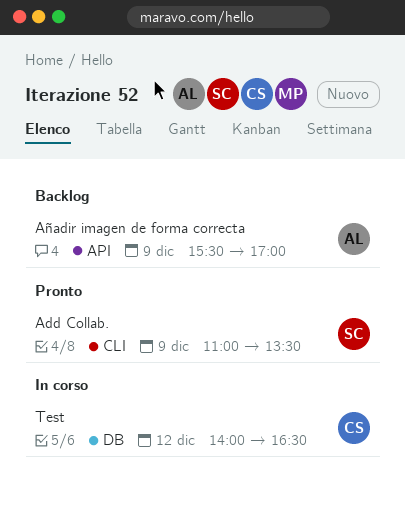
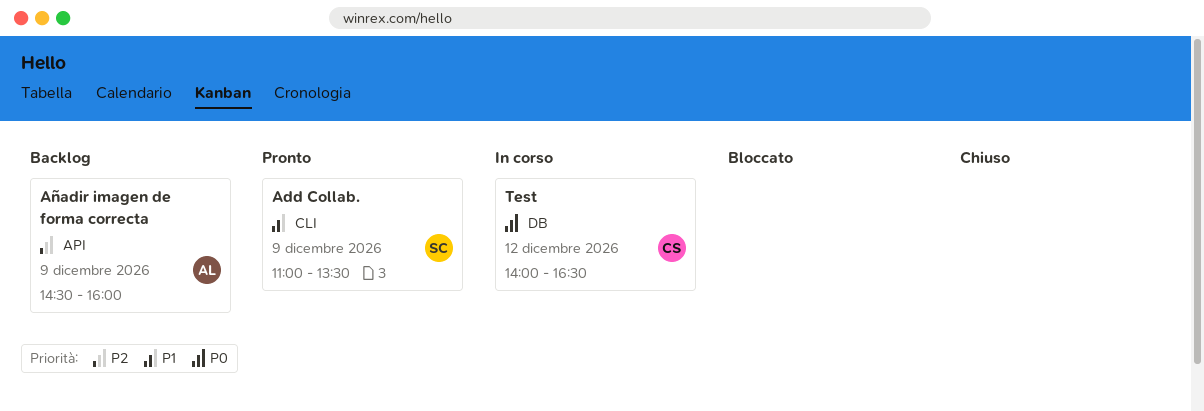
Añadir imagen de forma correcta, begins: 15:30 -> 14:30
Añadir imagen de forma correcta, ends: 17:00 -> 16:00

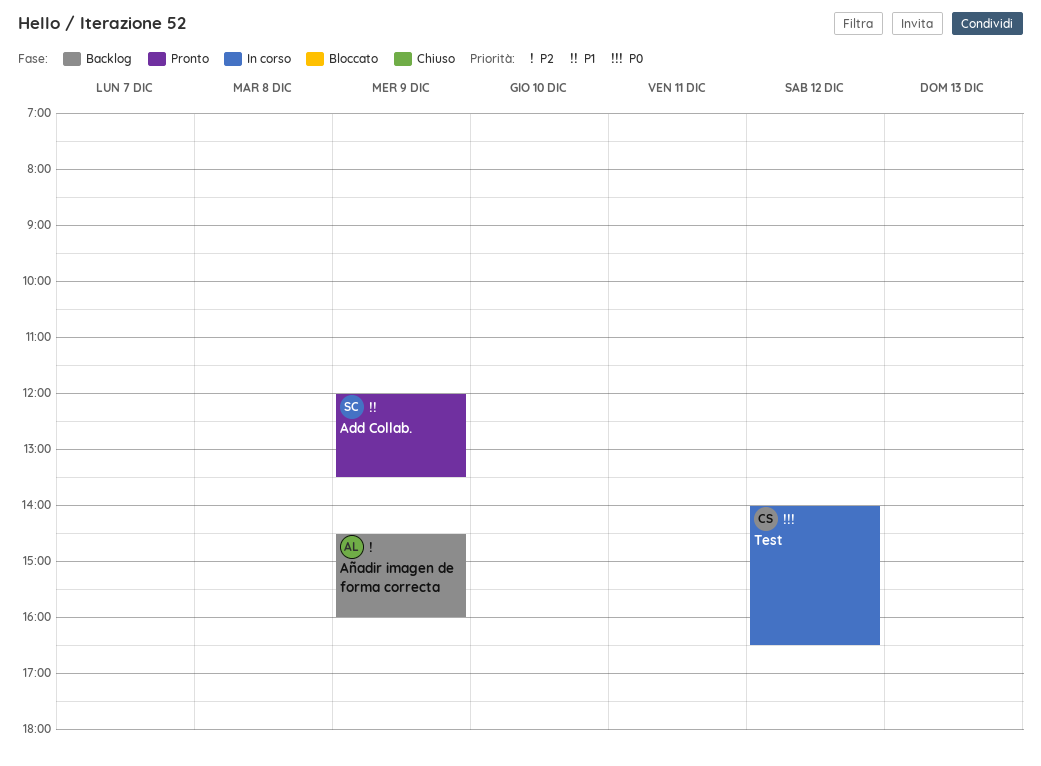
Add Collab., begins: 11:00 -> 12:00

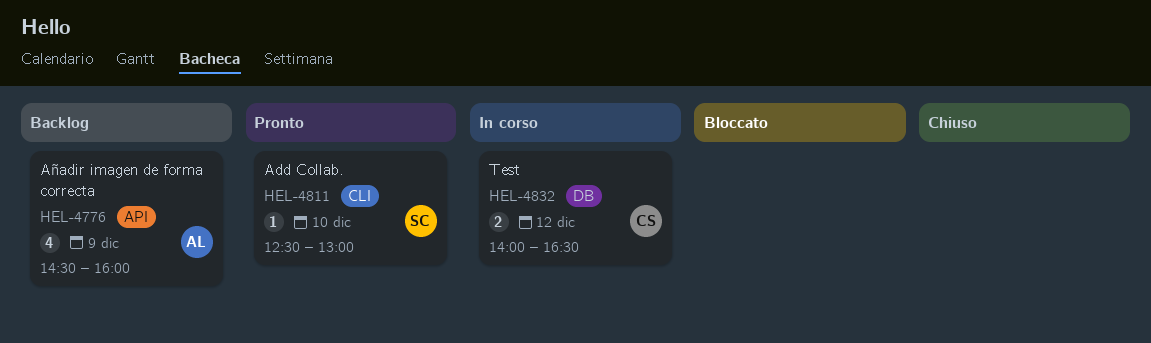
Add Collab., day: Dec 9 -> Dec 10
Add Collab., begins: 12:00 -> 12:30
Add Collab., ends: 13:30 -> 13:00

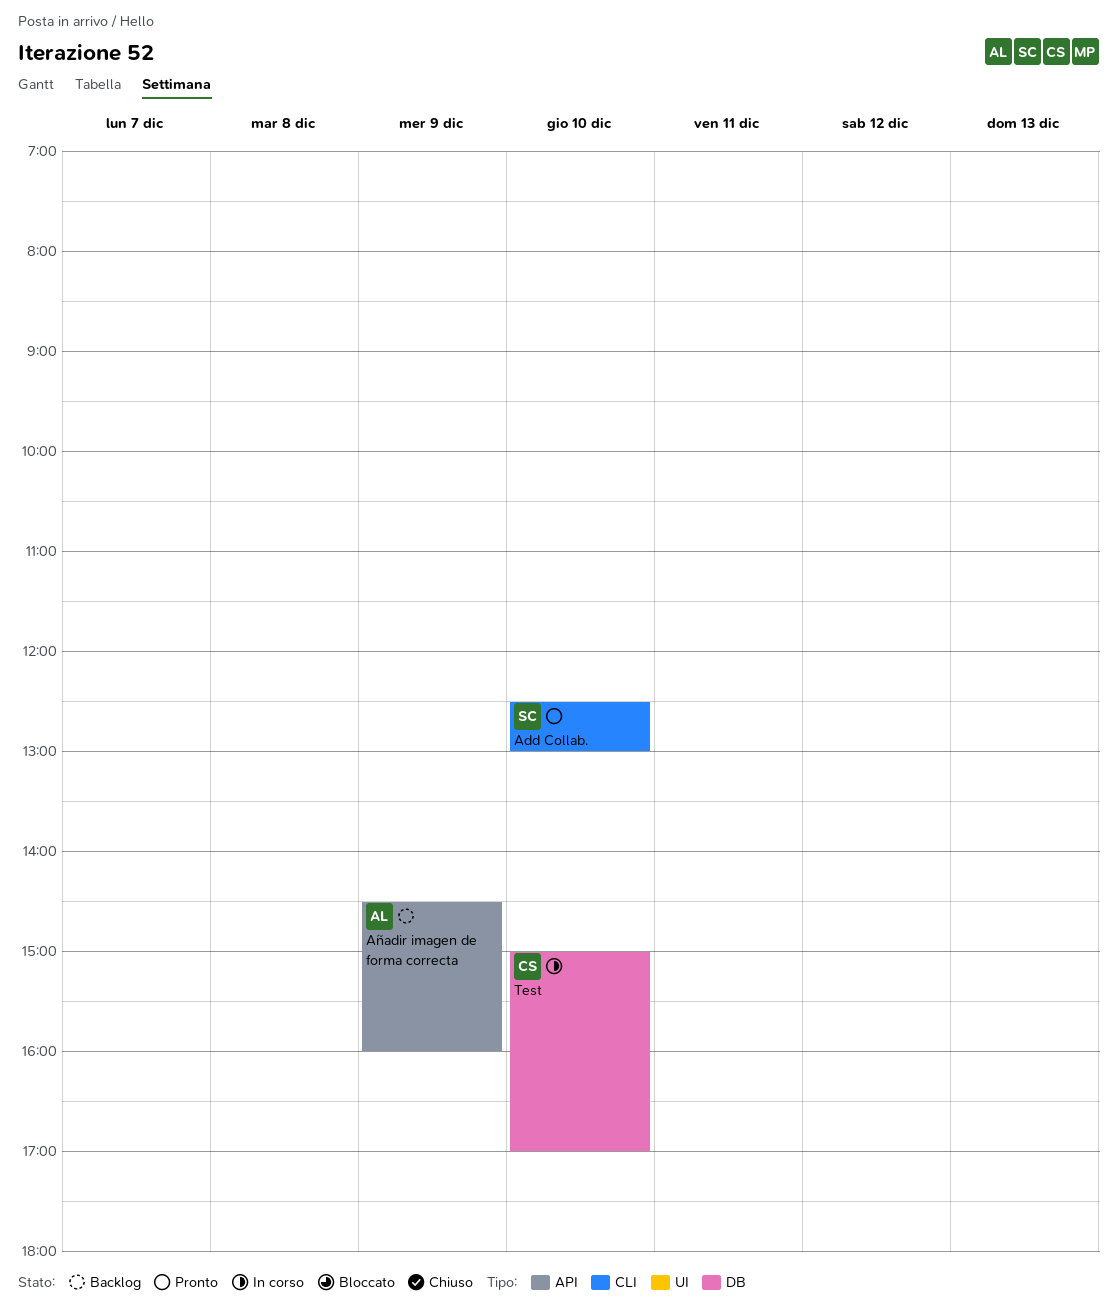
Test, day: Dec 12 -> Dec 10
Test, begins: 14:00 -> 15:00
Test, ends: 16:30 -> 17:00

